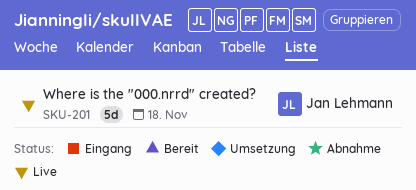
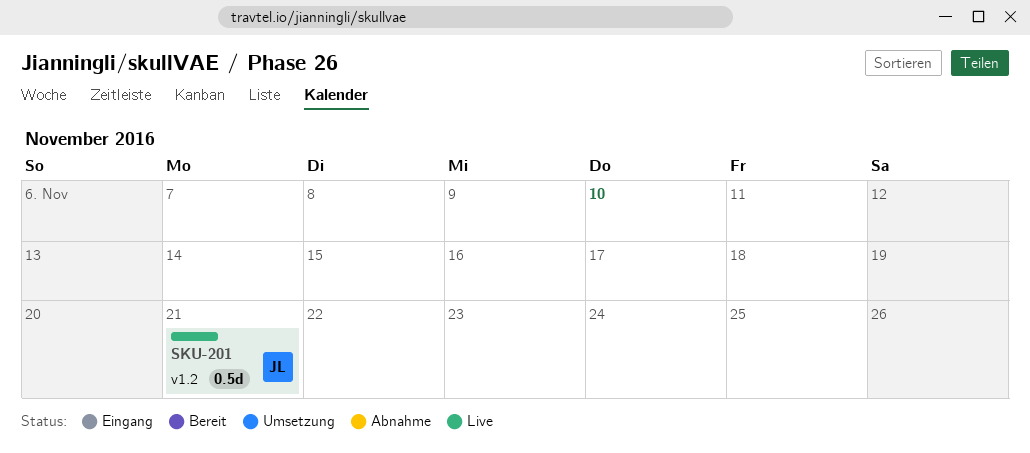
SKU-201, estimate: 5d -> 0.5d
SKU-201, due: Nov 18 -> Nov 21

